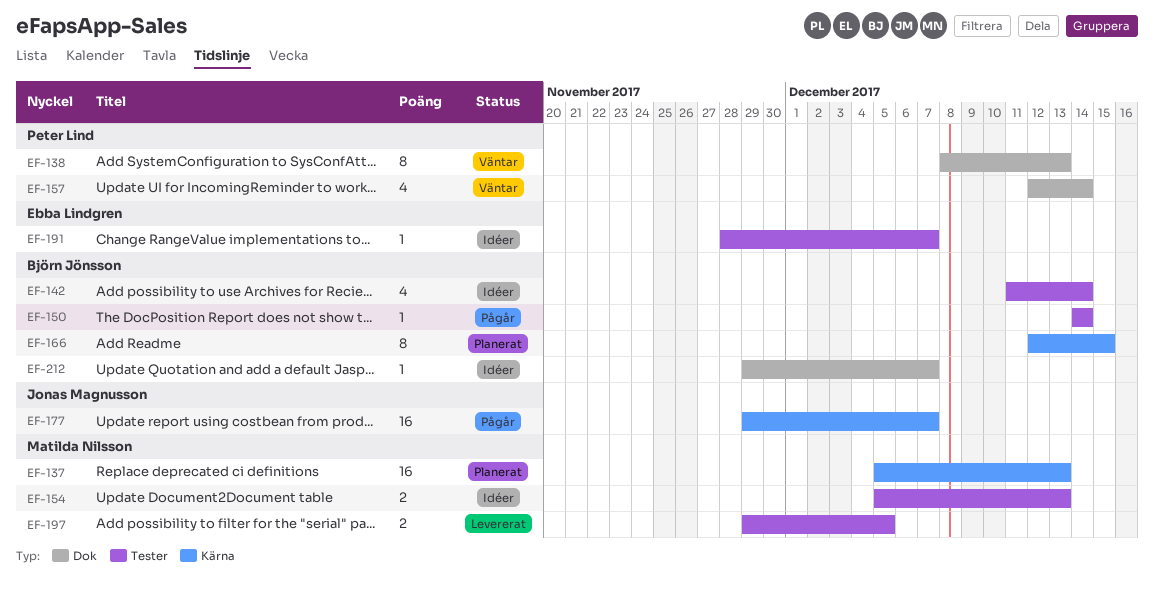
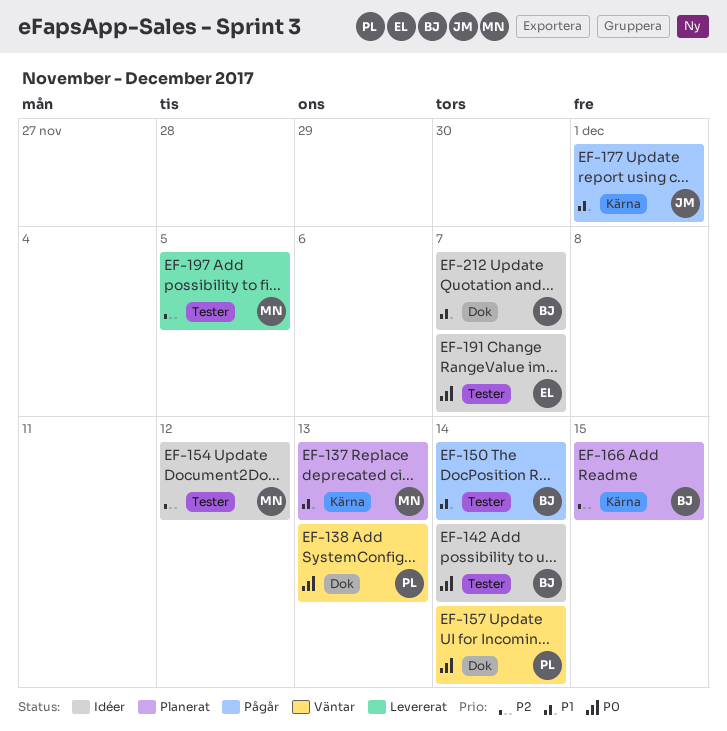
EF-154, due: Dec 13 -> Dec 12
EF-177, due: Dec 7 -> Dec 1

